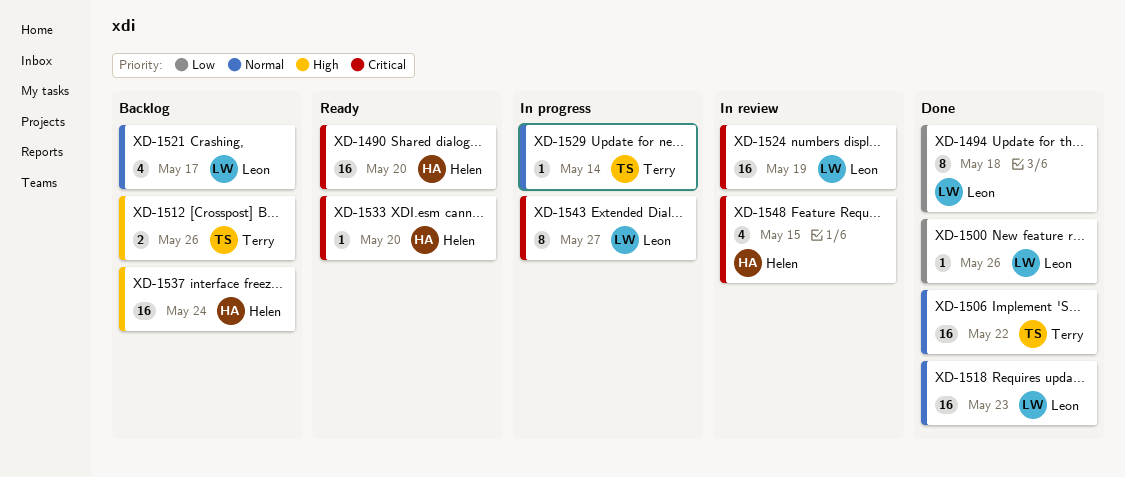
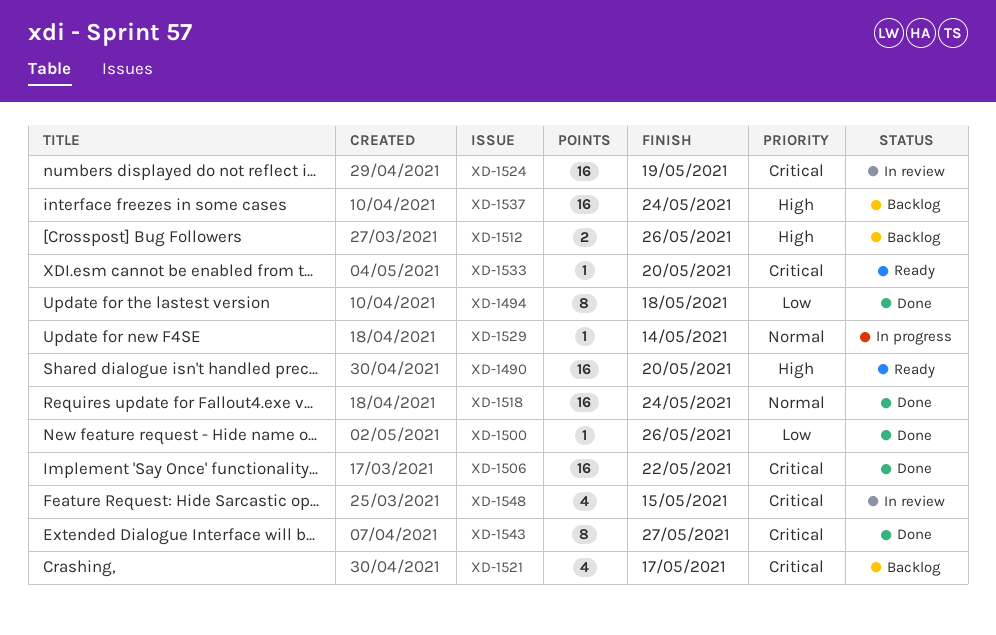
XD-1490, priority: Critical -> High
XD-1506, priority: Normal -> Critical
XD-1518, due: May 23 -> May 24
XD-1521, priority: Normal -> Critical
XD-1543, status: In progress -> Done

